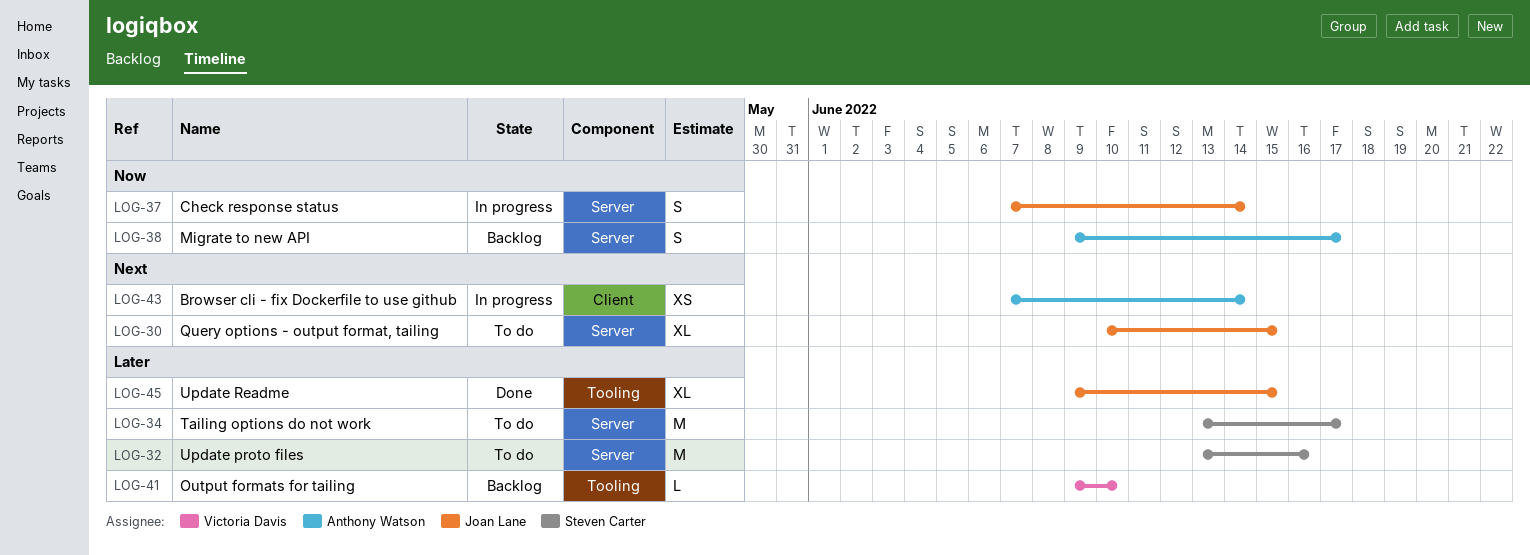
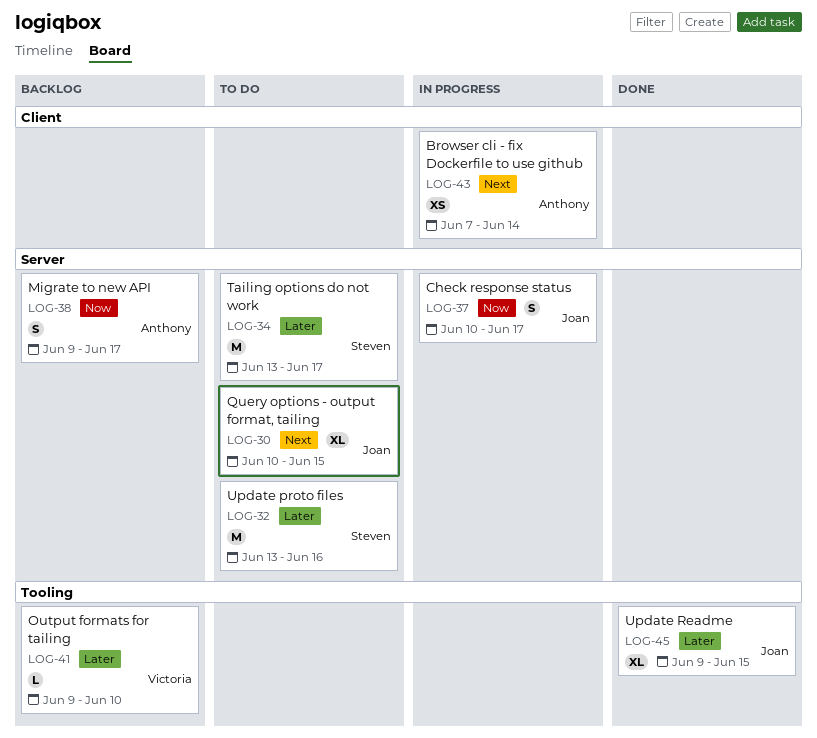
LOG-37, start: Jun 7 -> Jun 10
LOG-37, due: Jun 14 -> Jun 17

